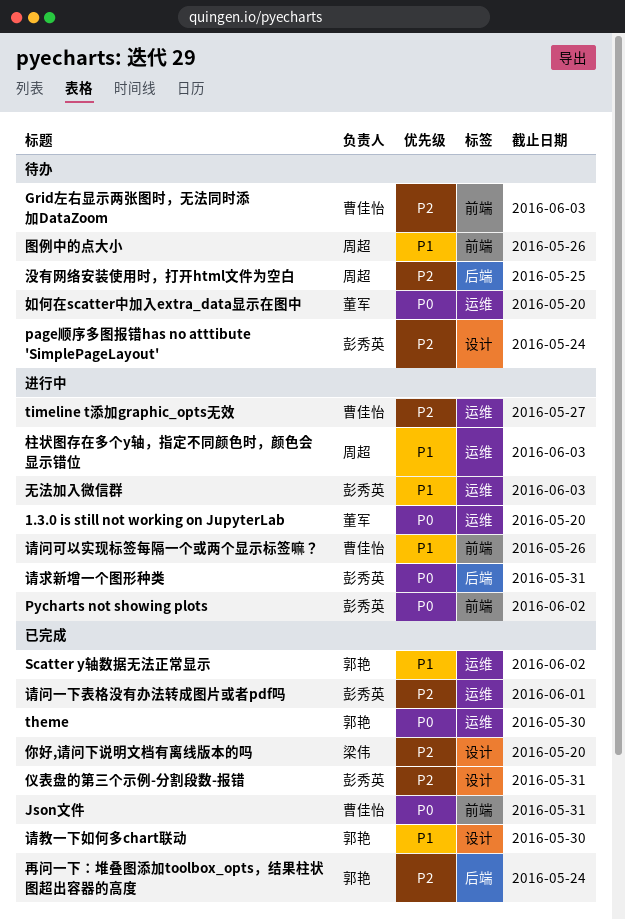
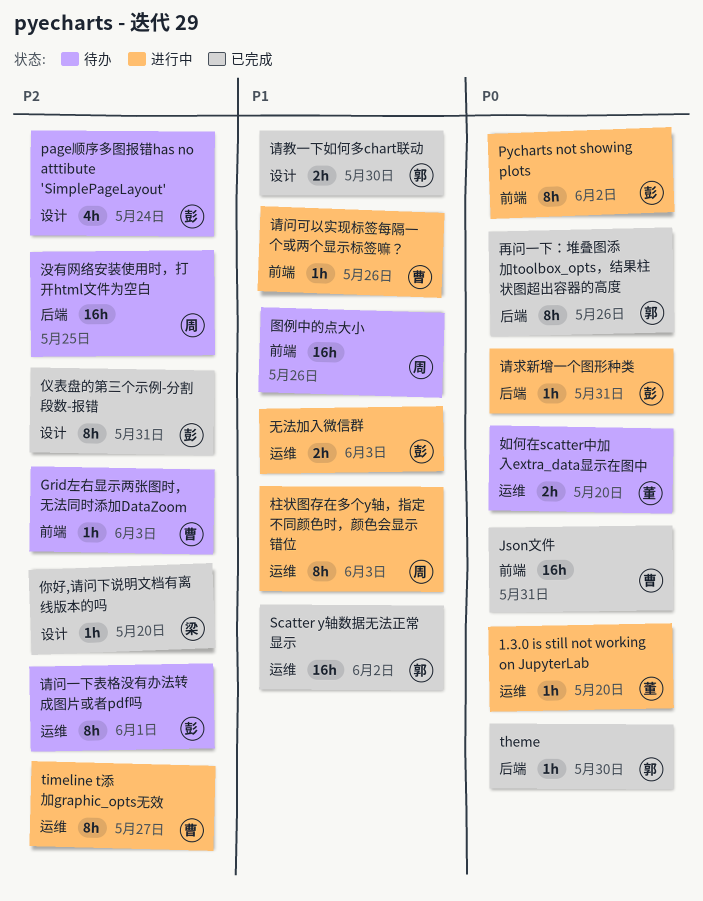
theme, label: 运维 -> 后端
再问一下：堆叠图添加toolbox_opts，结果柱状图超出容器的高度, priority: P2 -> P0
再问一下：堆叠图添加toolbox_opts，结果柱状图超出容器的高度, due: May 24 -> May 26
请问一下表格没有办法转成图片或者pdf吗, status: 已完成 -> 待办

